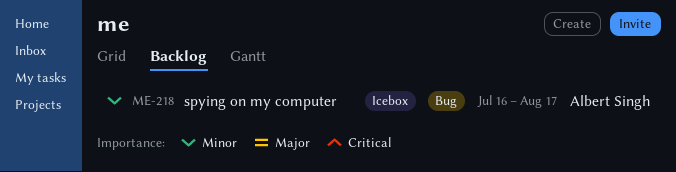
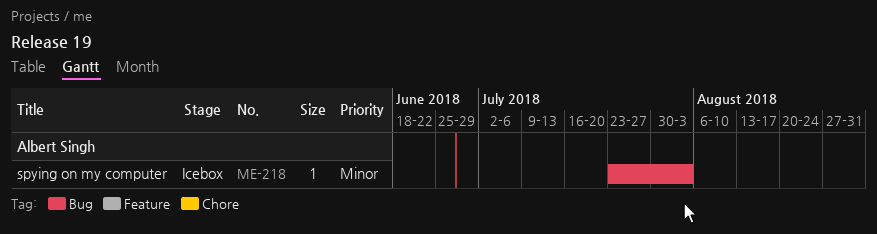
ME-218, start: Jul 16 -> Jul 23
ME-218, due: Aug 17 -> Aug 3

